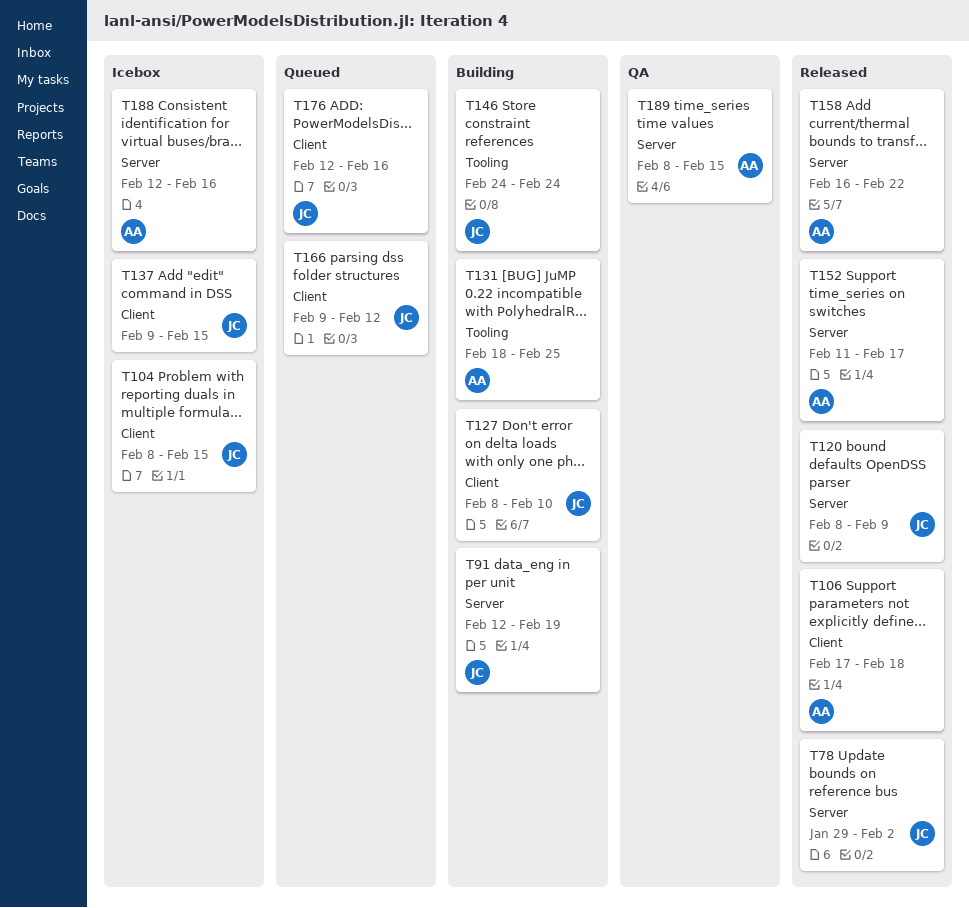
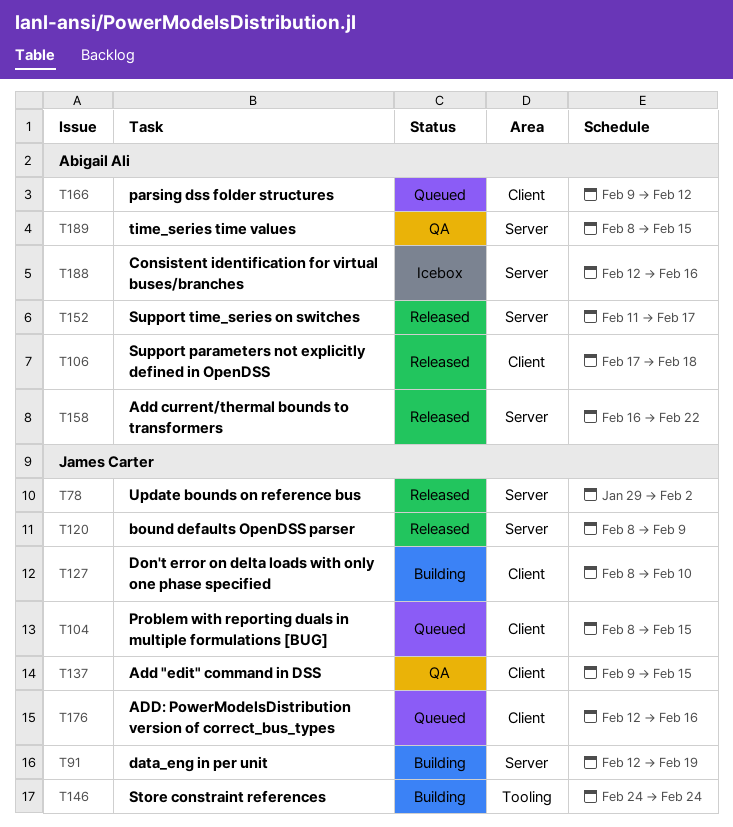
T104, status: Icebox -> Queued
T131: present -> none
T137, status: Icebox -> QA
T166, owner: James Carter -> Abigail Ali

